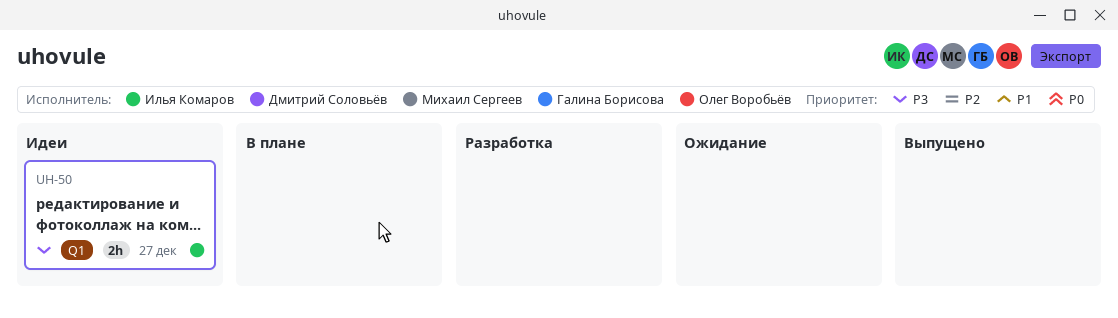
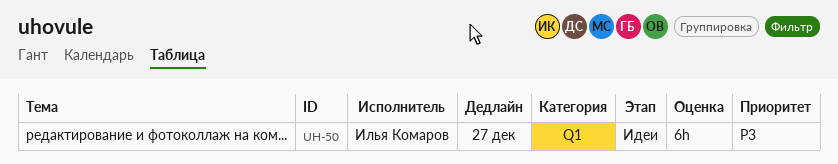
UH-50, estimate: 2h -> 6h

